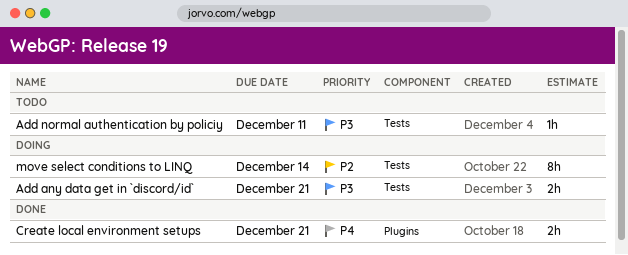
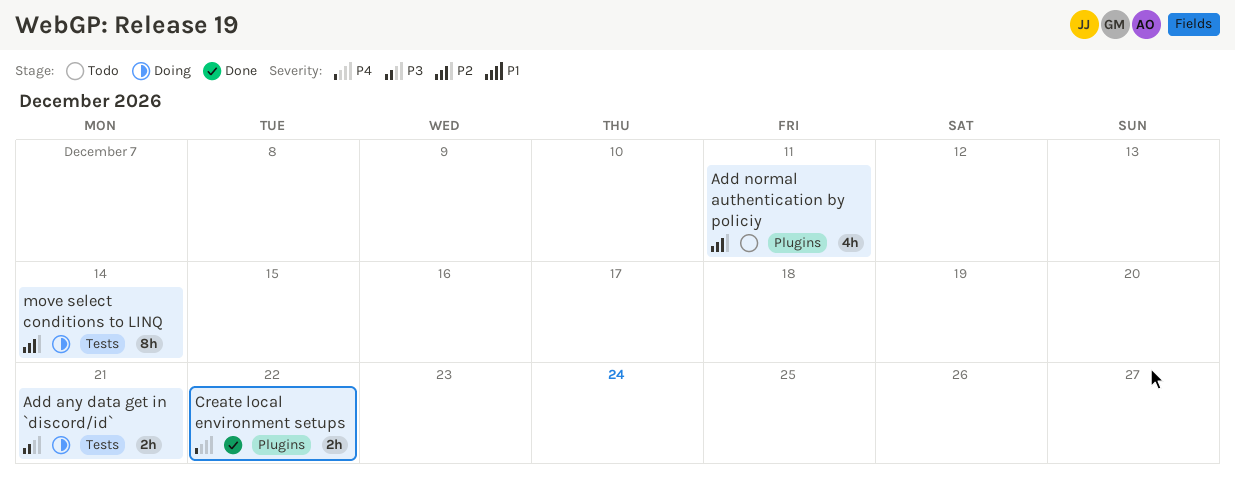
Add normal authentication by policiy, priority: P3 -> P2
Add normal authentication by policiy, label: Tests -> Plugins
Add normal authentication by policiy, estimate: 1h -> 4h
Create local environment setups, due: Dec 21 -> Dec 22

